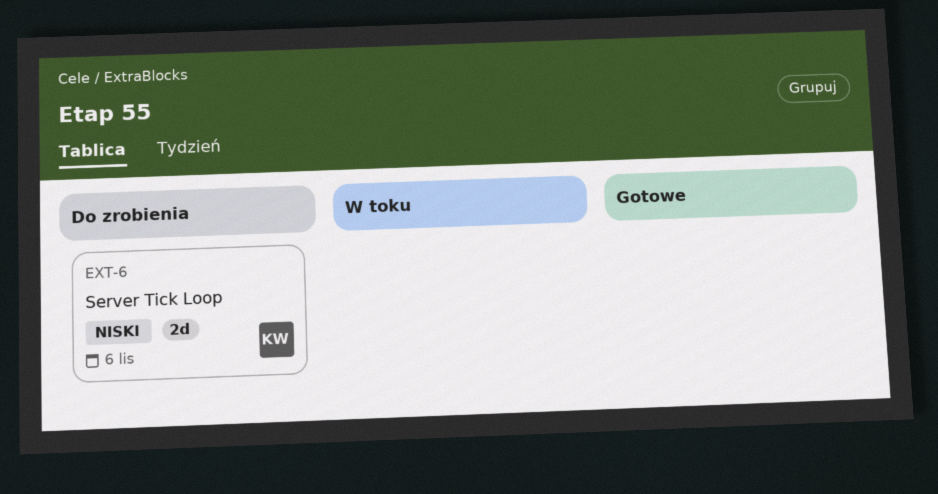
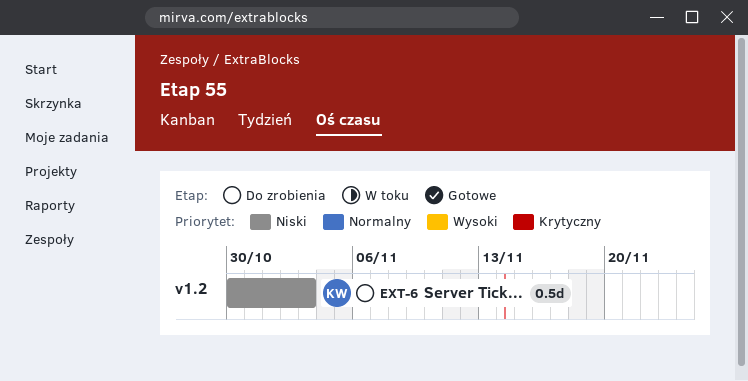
EXT-6, estimate: 2d -> 0.5d
EXT-6, due: Nov 6 -> Nov 3

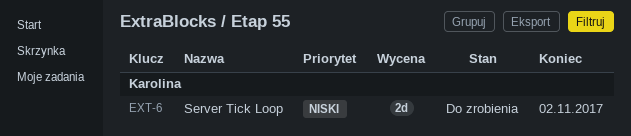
EXT-6, estimate: 0.5d -> 2d
EXT-6, due: Nov 3 -> Nov 2

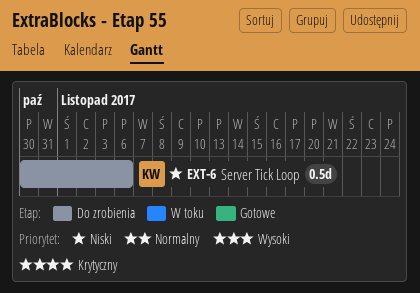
EXT-6, estimate: 2d -> 0.5d
EXT-6, due: Nov 2 -> Nov 6

